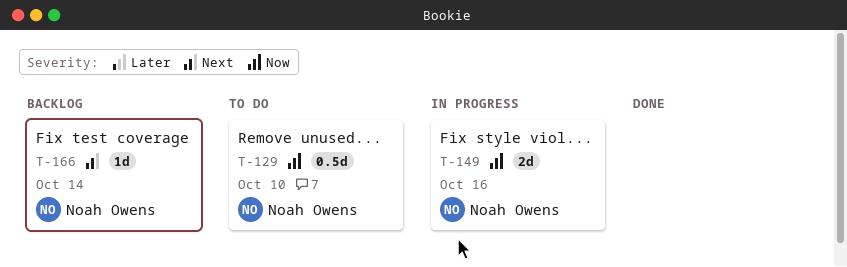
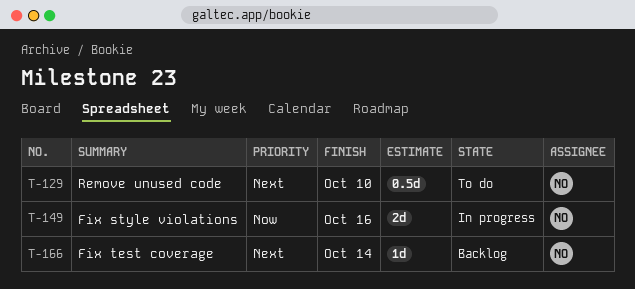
T-129, priority: Now -> Next

